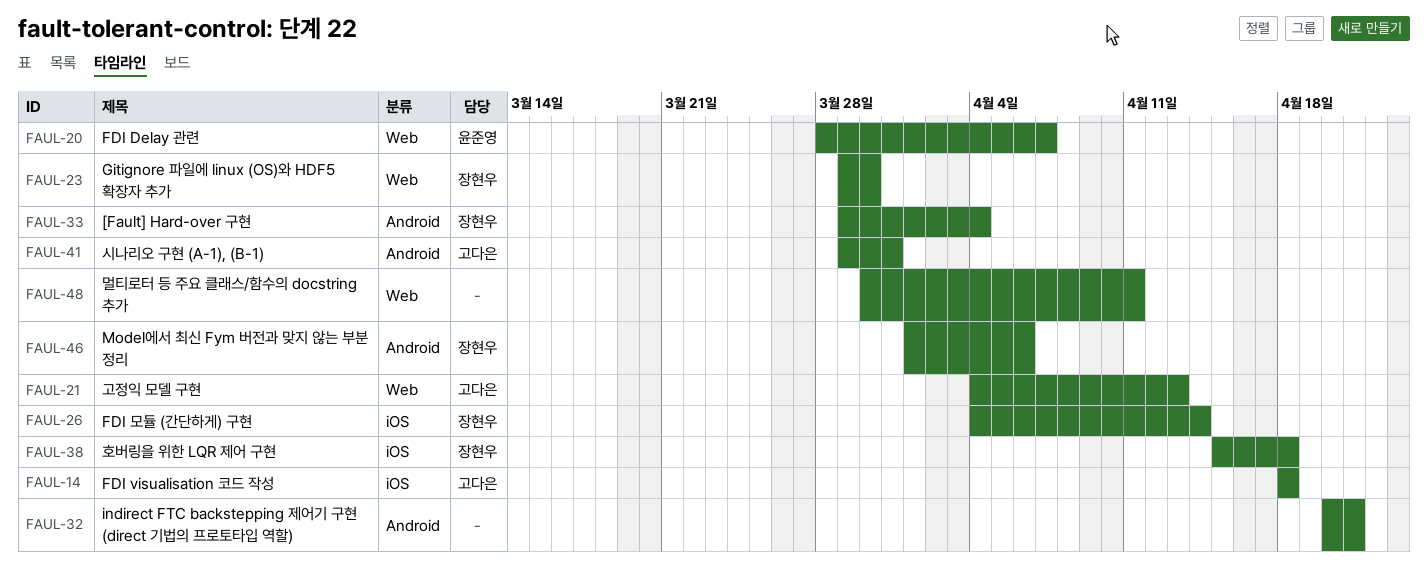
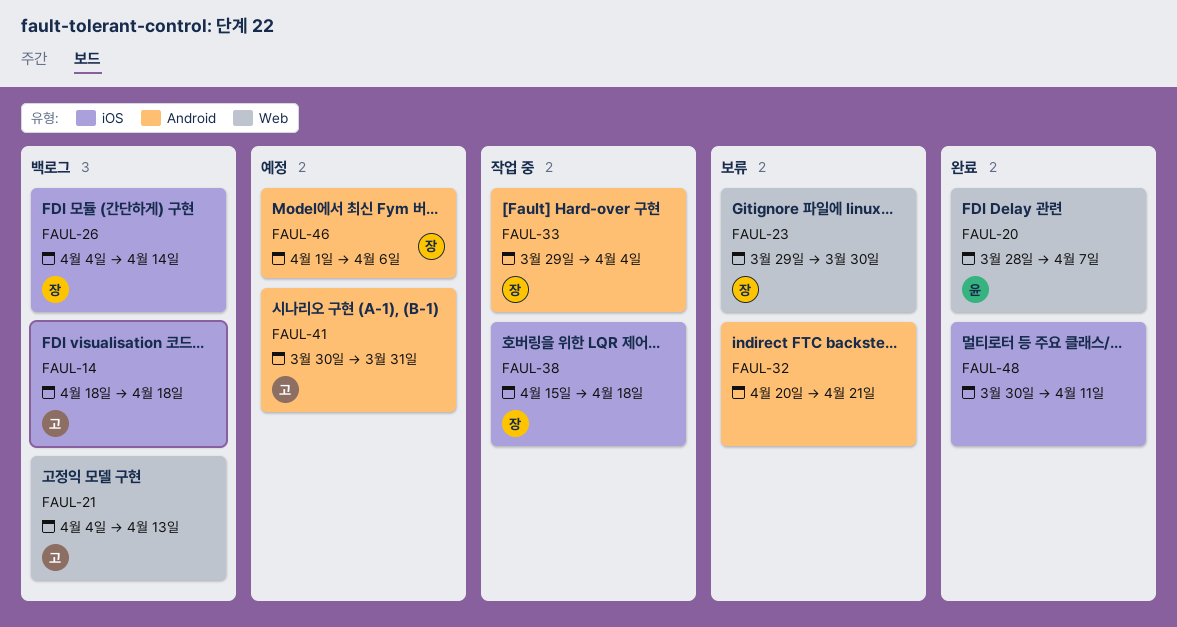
FAUL-41, start: Mar 29 -> Mar 30
FAUL-48, label: Web -> iOS

